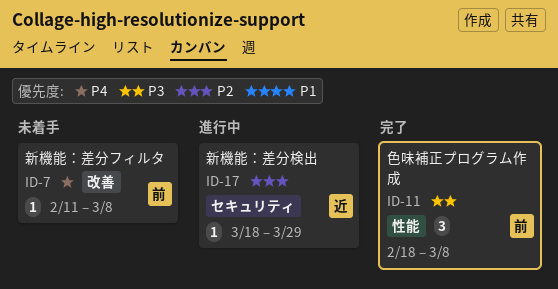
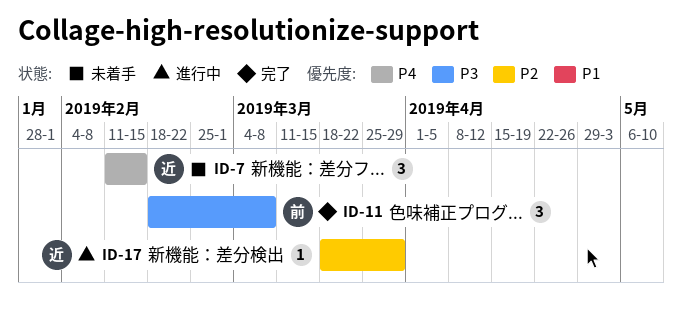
ID-7, owner: 前 -> 近
ID-7, estimate: 1 -> 3
ID-7, due: Mar 8 -> Feb 15

